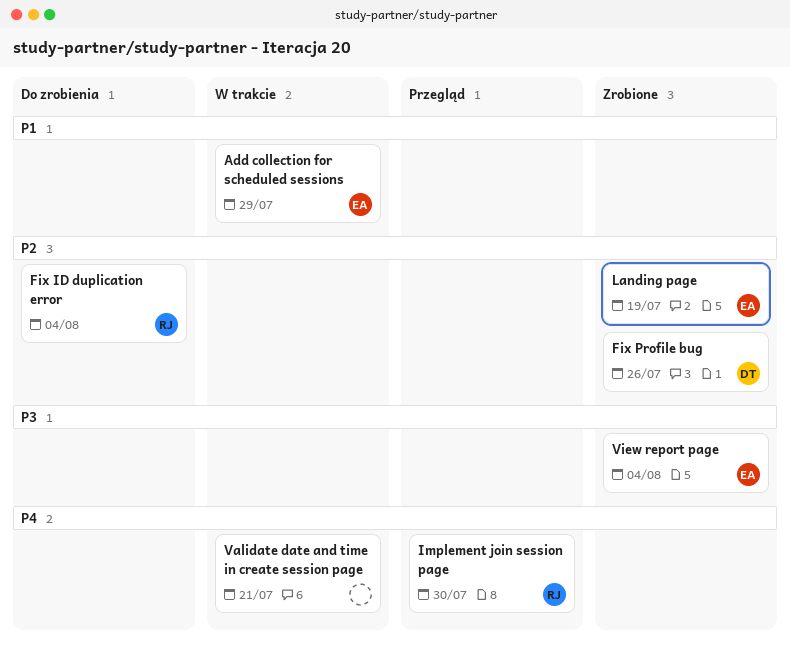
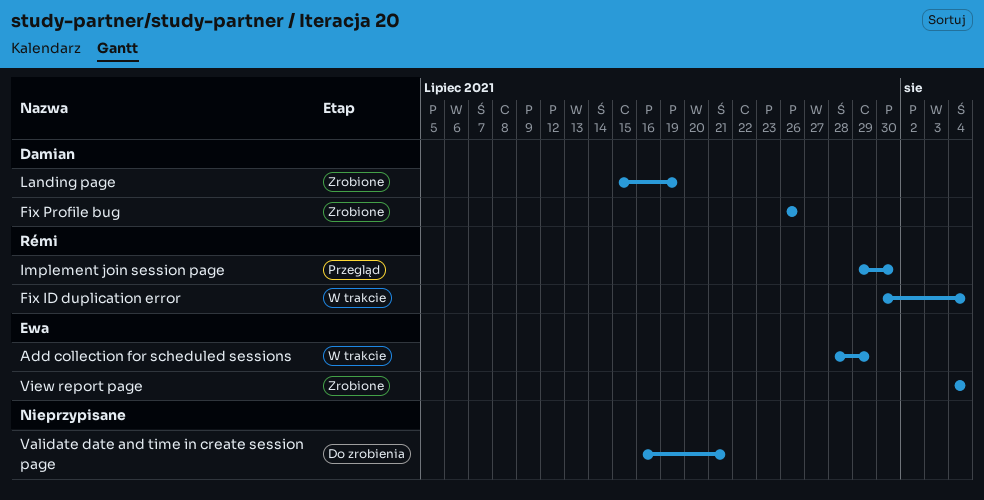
Fix ID duplication error, status: Do zrobienia -> W trakcie
Landing page, owner: Ewa -> Damian
Validate date and time in create session page, status: W trakcie -> Do zrobienia

